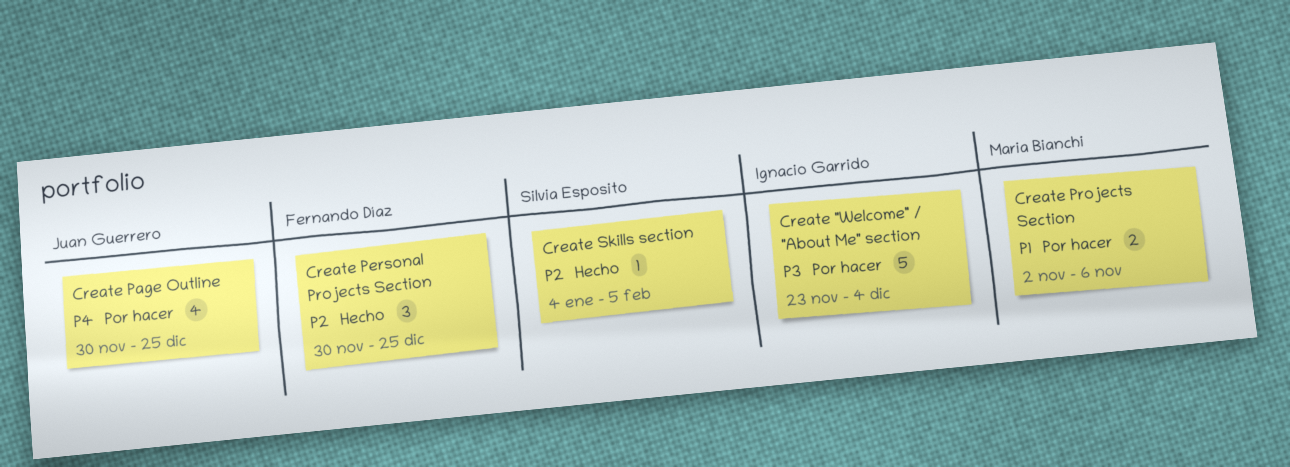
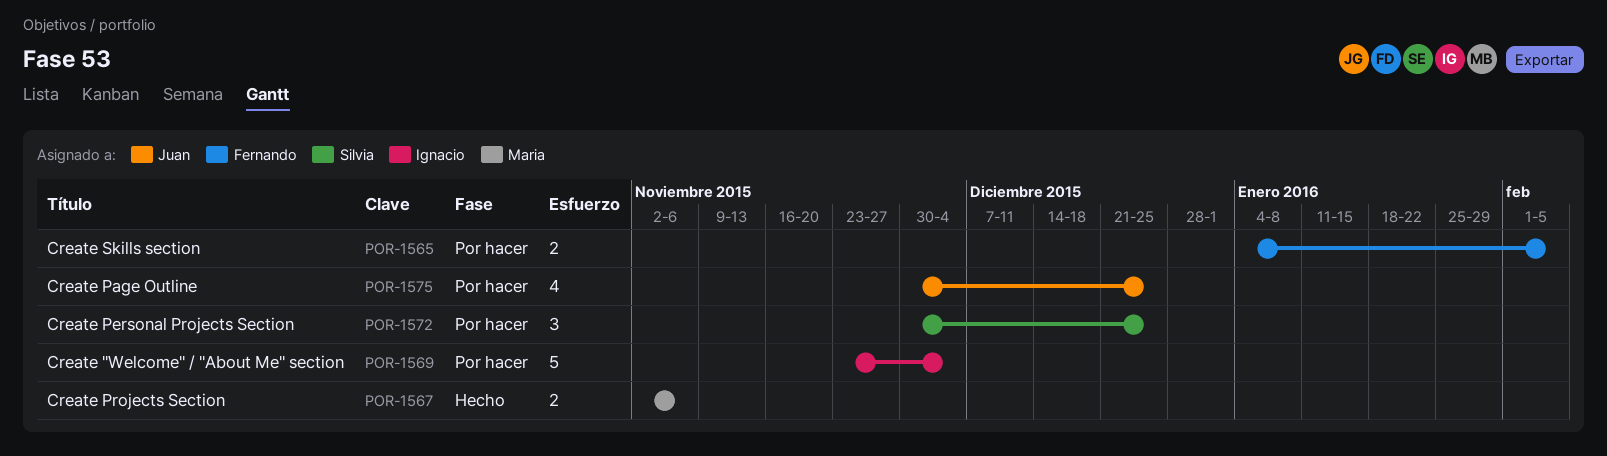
Create Personal Projects Section, status: Hecho -> Por hacer
Create Personal Projects Section, owner: Fernando Díaz -> Silvia Esposito
Create Projects Section, status: Por hacer -> Hecho
Create Skills section, status: Hecho -> Por hacer
Create Skills section, owner: Silvia Esposito -> Fernando Díaz
Create Skills section, estimate: 1 -> 2

